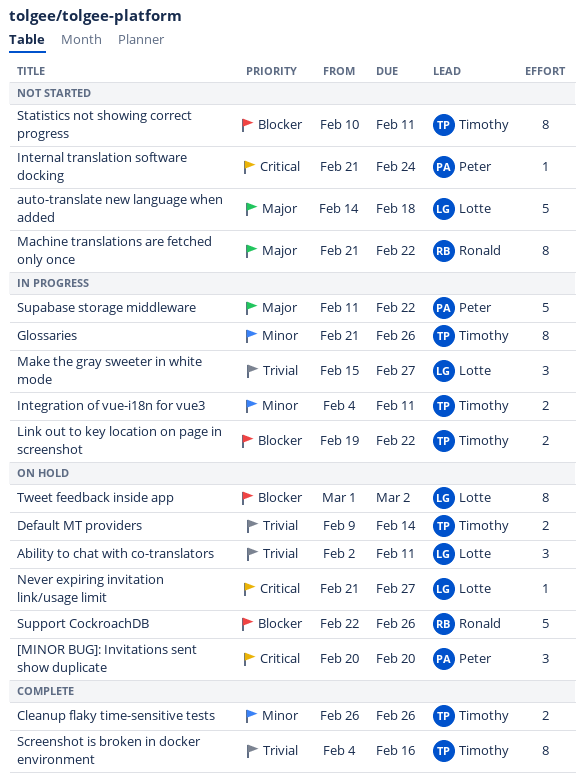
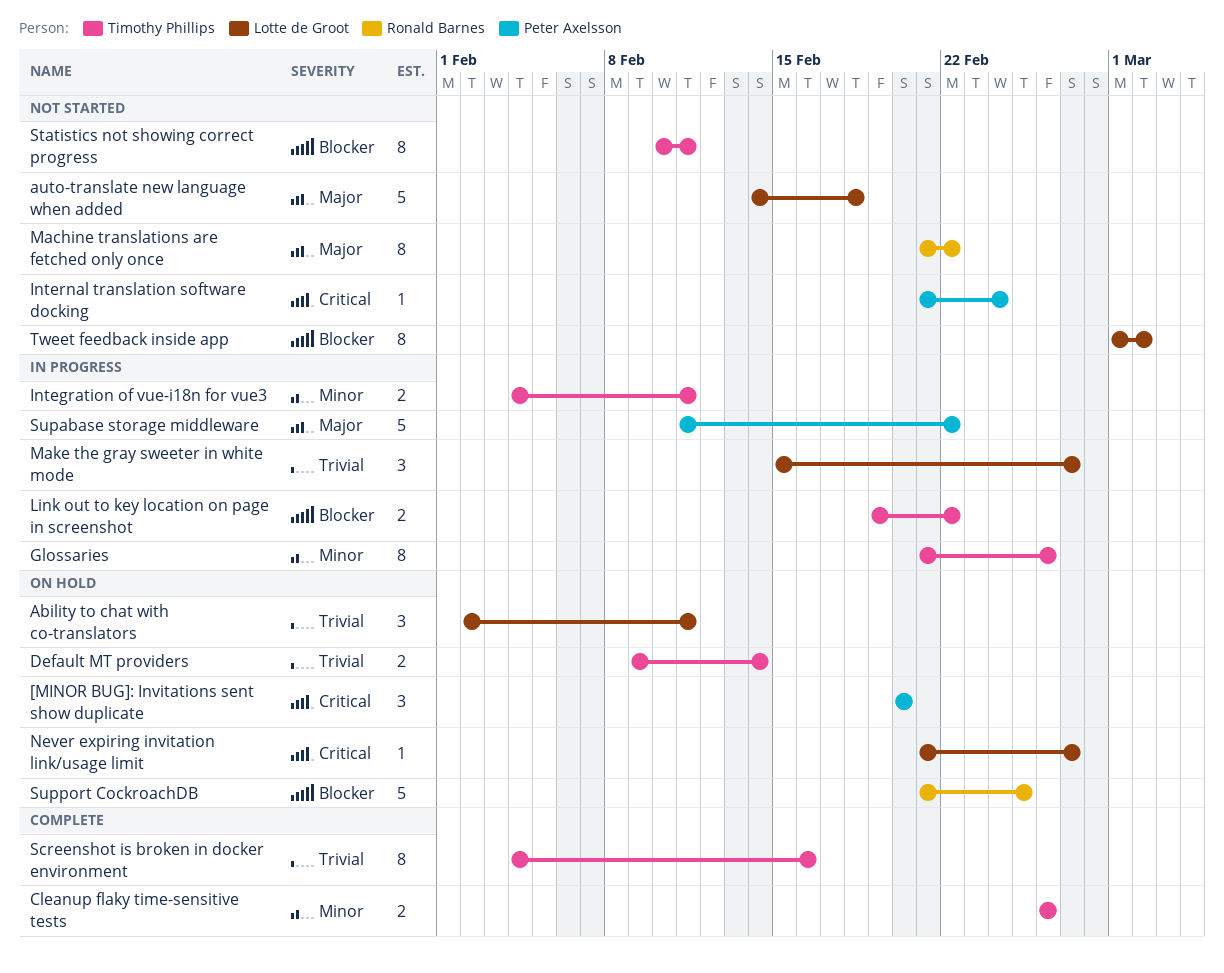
Support CockroachDB, start: Feb 22 -> Feb 21
Support CockroachDB, due: Feb 26 -> Feb 25
Tweet feedback inside app, status: On hold -> Not started

